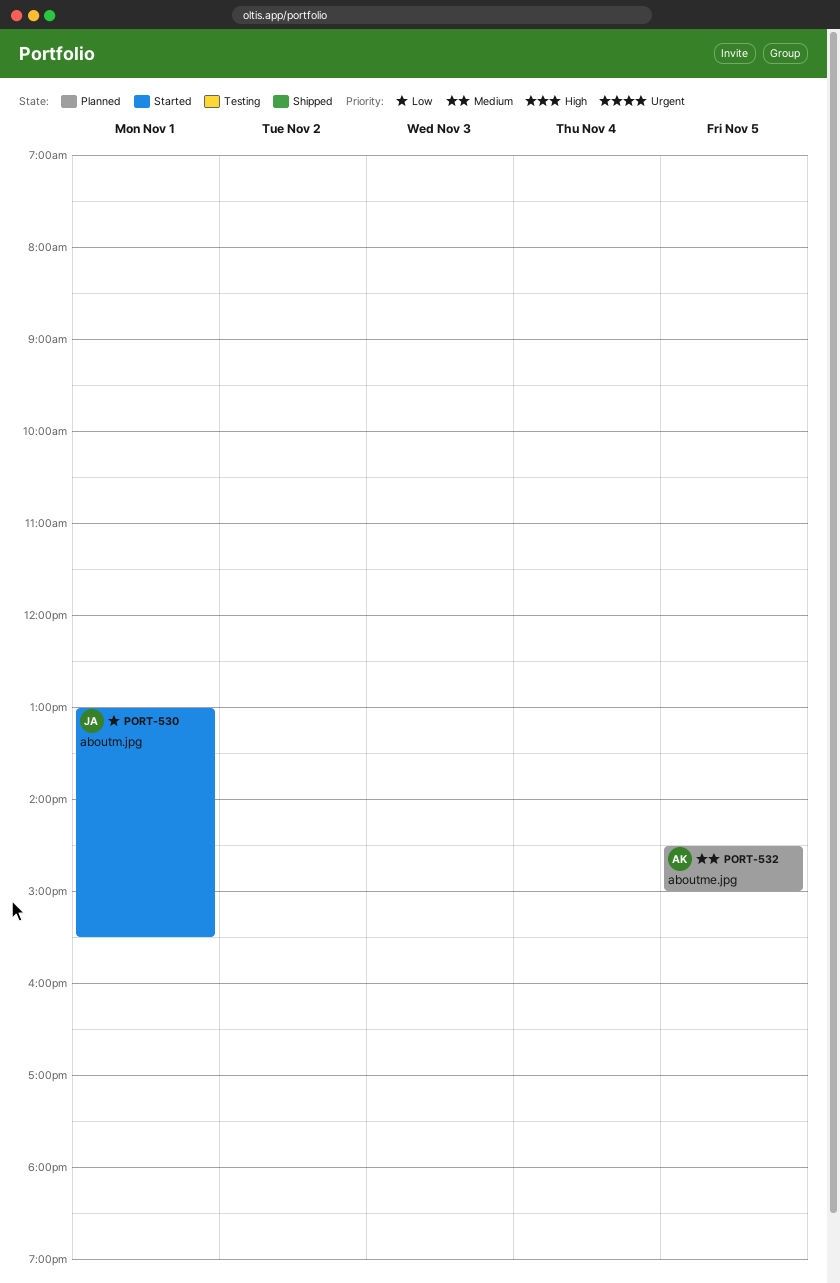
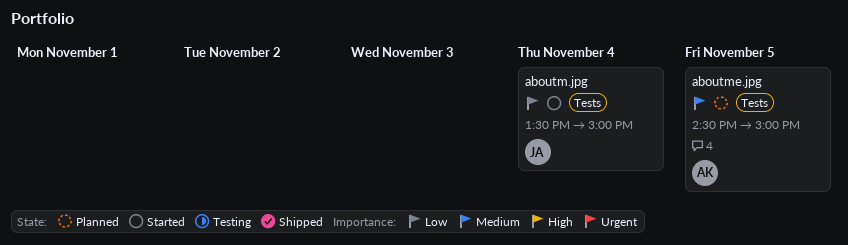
aboutm.jpg, day: Nov 1 -> Nov 4
aboutm.jpg, begins: 13:00 -> 13:30
aboutm.jpg, ends: 15:30 -> 15:00

